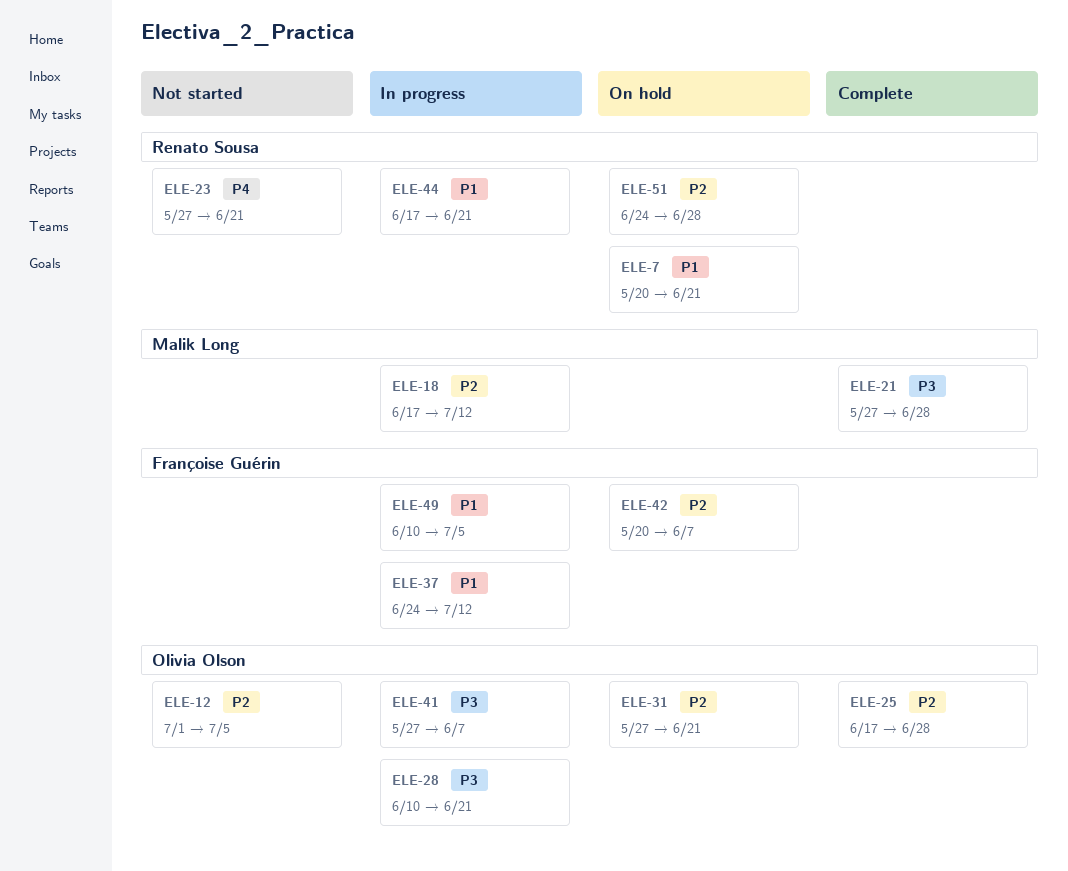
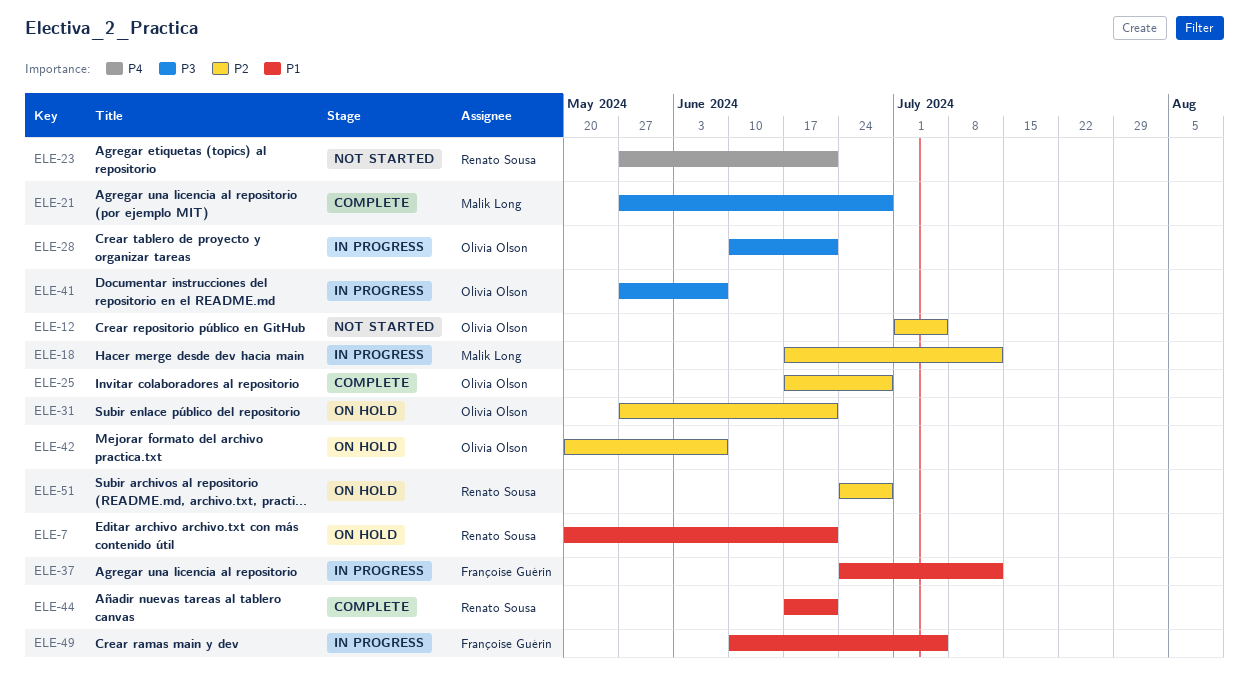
ELE-42, owner: Françoise Guérin -> Olivia Olson
ELE-44, status: In progress -> Complete

